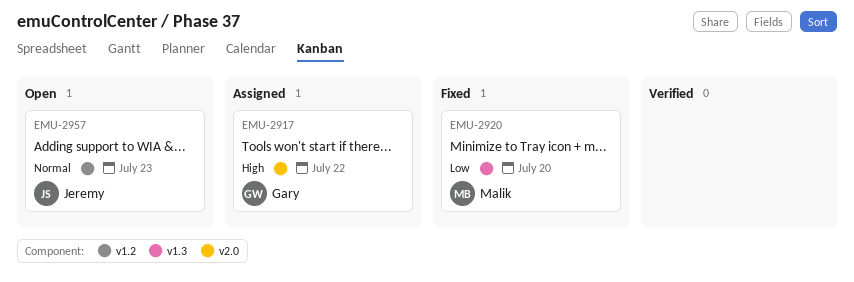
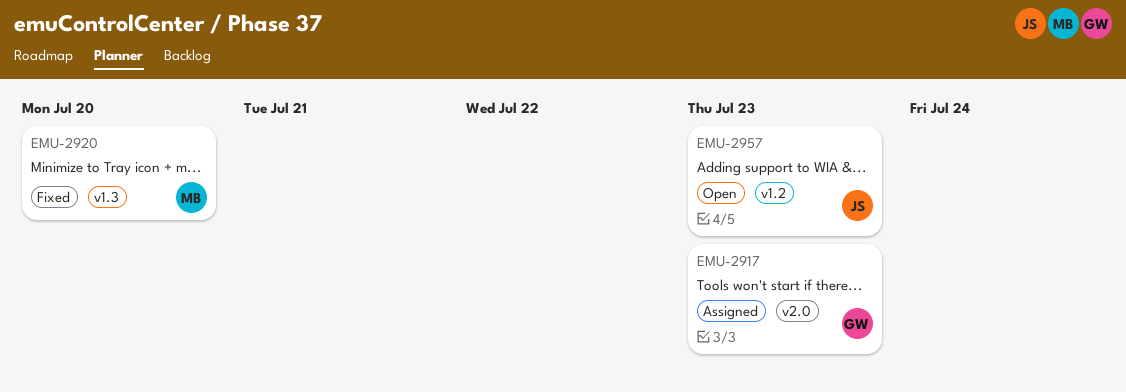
EMU-2917, due: Jul 22 -> Jul 23

